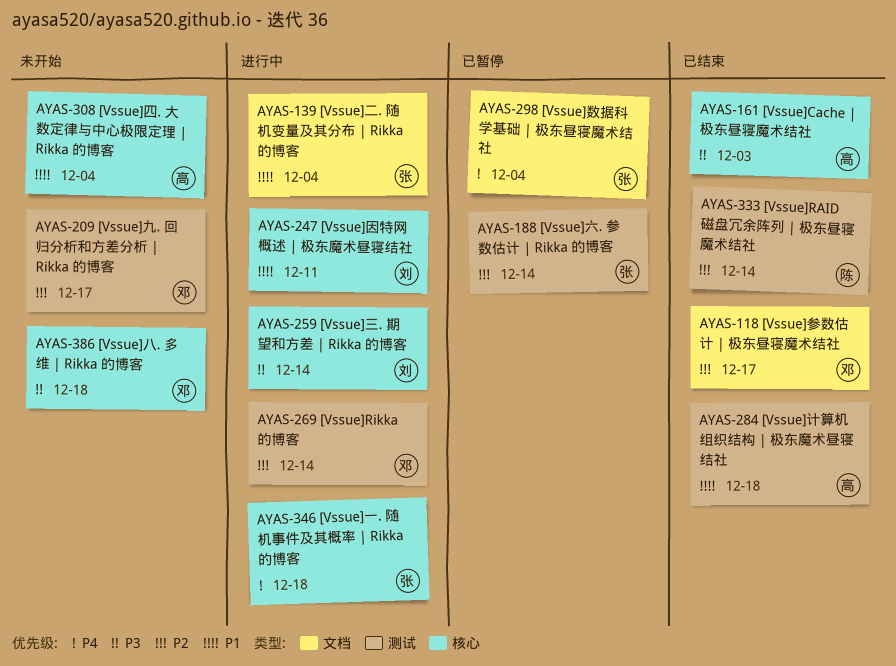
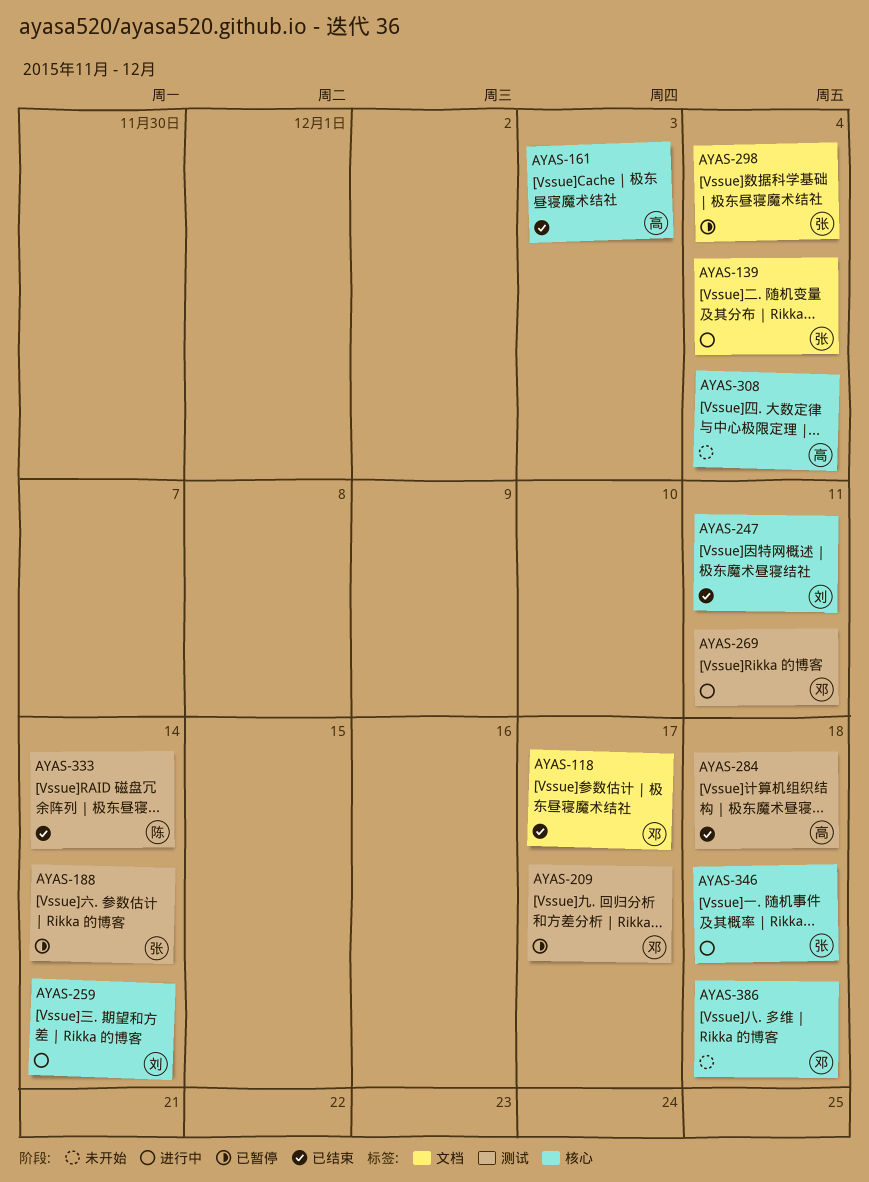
AYAS-209, status: 未开始 -> 已暂停
AYAS-247, status: 进行中 -> 已结束
AYAS-269, due: Dec 14 -> Dec 11

